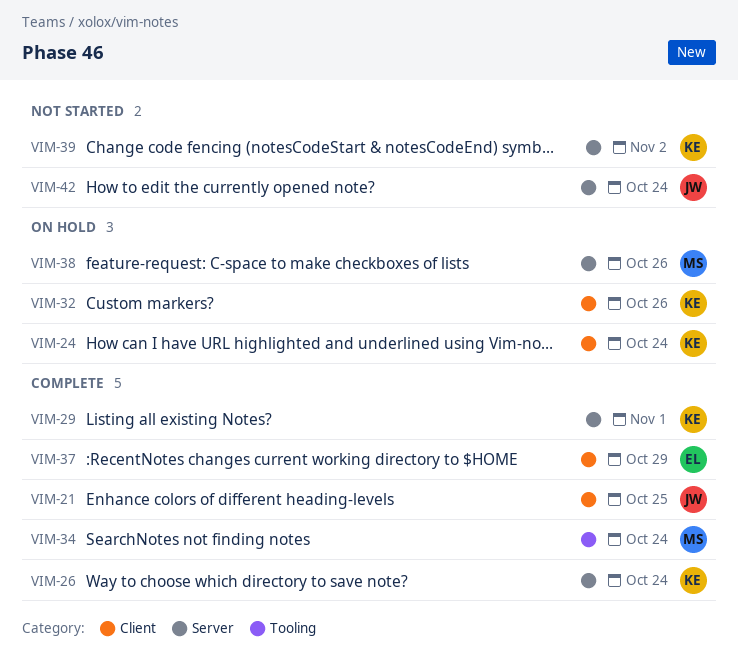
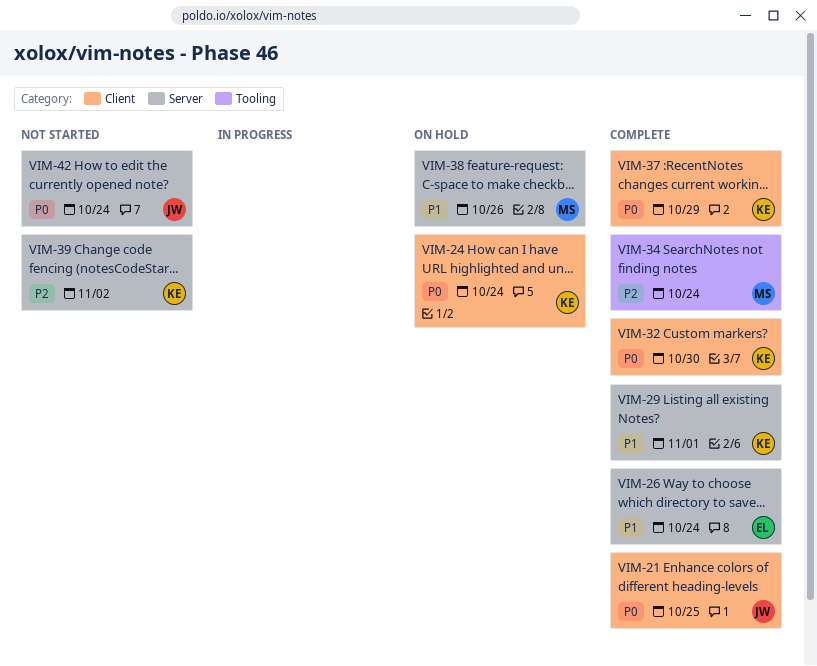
VIM-26, owner: KE -> EL
VIM-32, status: On hold -> Complete
VIM-32, due: Oct 26 -> Oct 30
VIM-37, owner: EL -> KE

